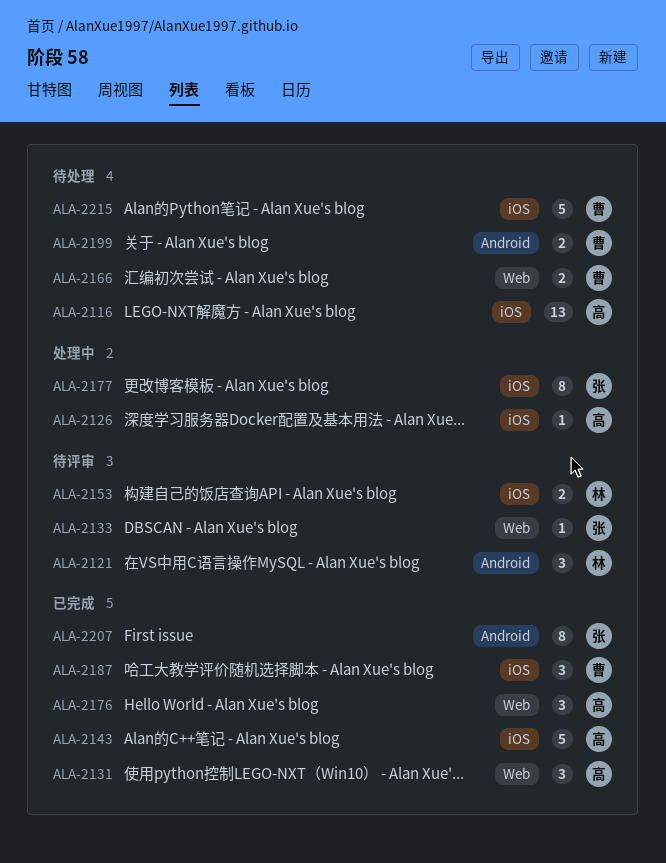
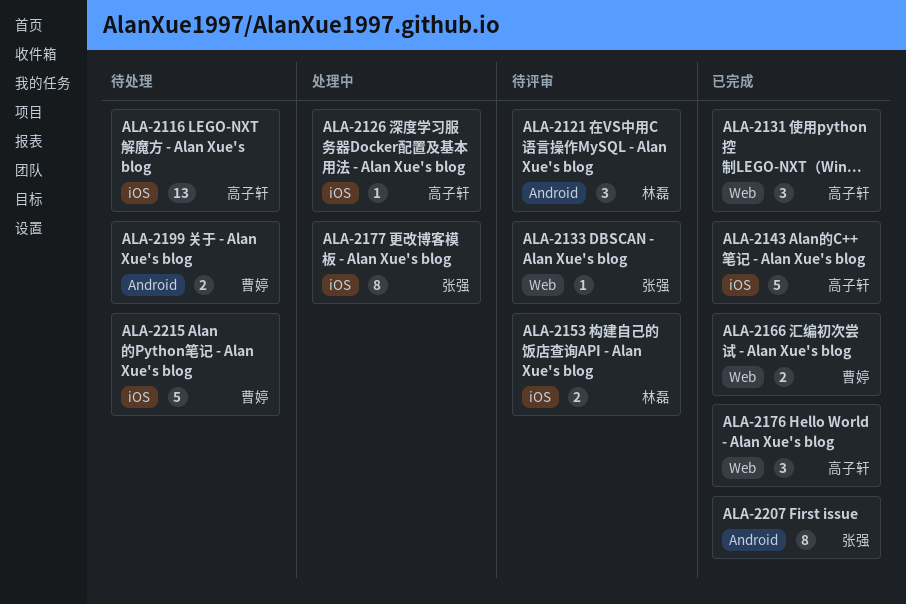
ALA-2166, status: 待处理 -> 已完成
ALA-2187: present -> none

